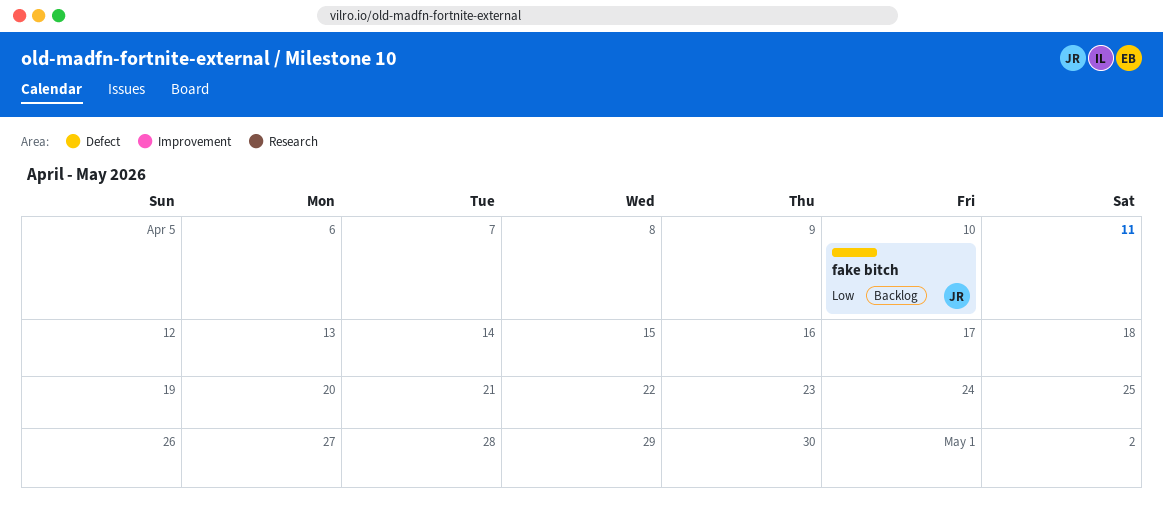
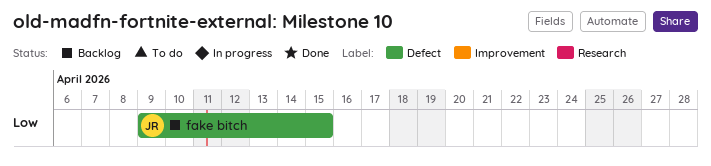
fake bitch, due: Apr 10 -> Apr 15

